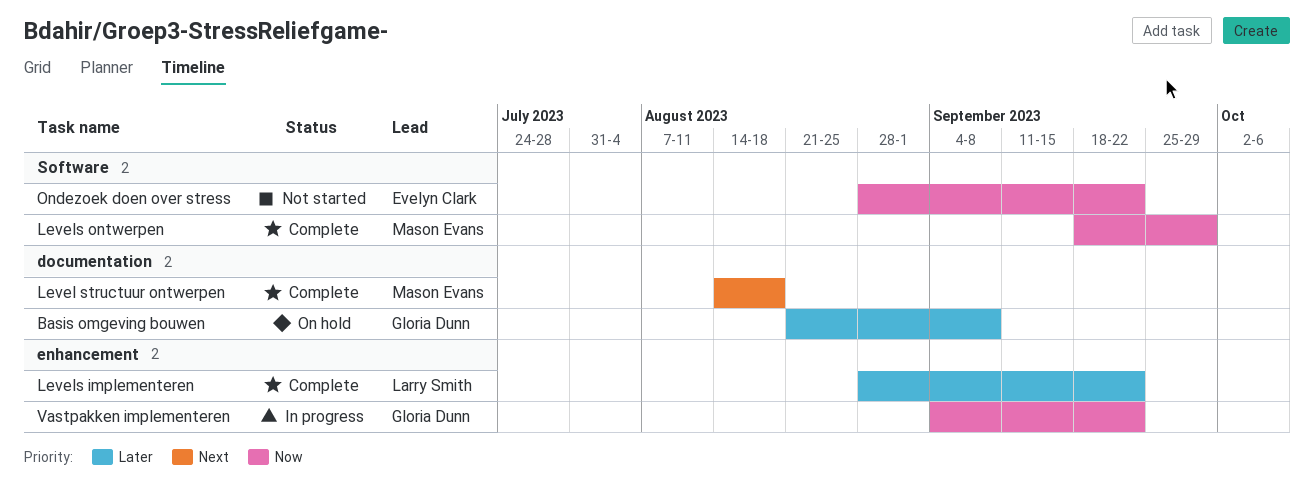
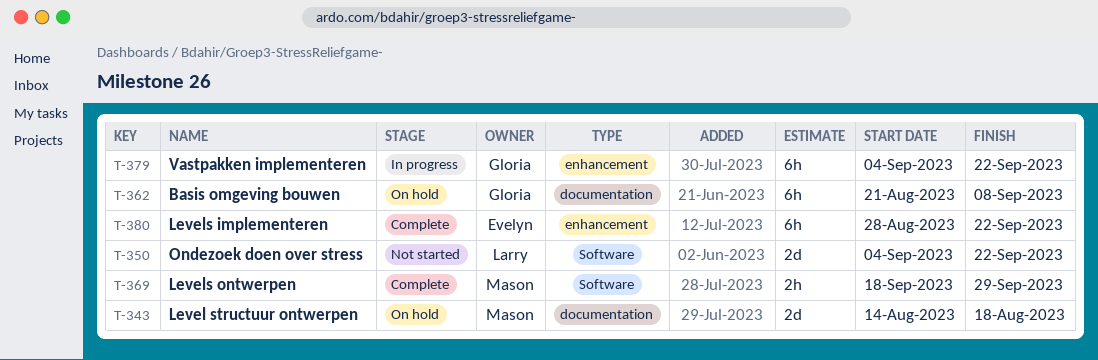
Level structuur ontwerpen, status: Complete -> On hold
Levels implementeren, owner: Larry Smith -> Evelyn Clark
Ondezoek doen over stress, owner: Evelyn Clark -> Larry Smith
Ondezoek doen over stress, start: Aug 28 -> Sep 4

